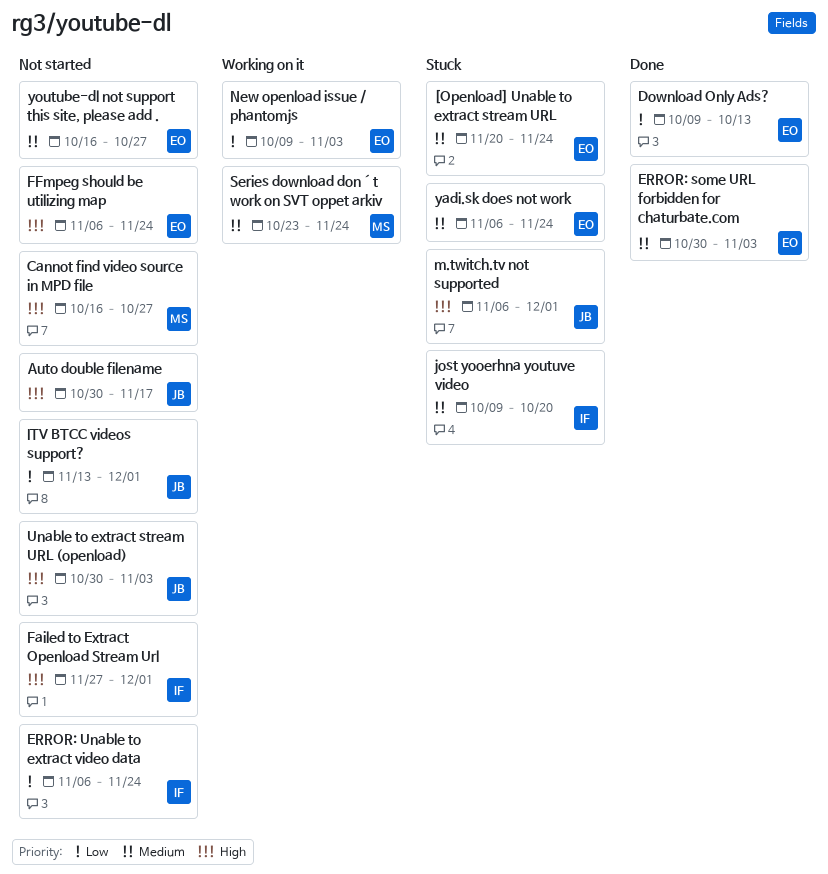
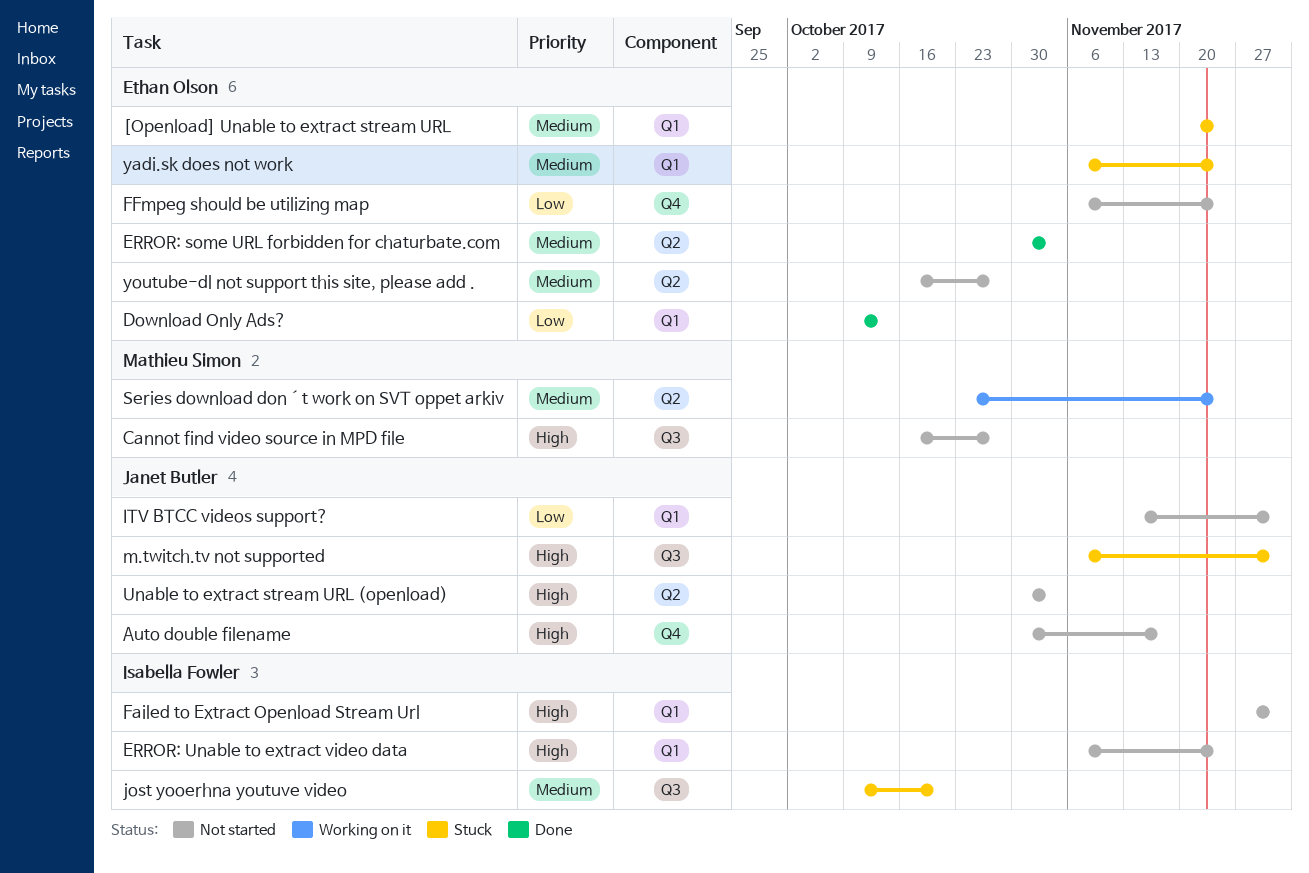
ERROR: Unable to extract video data, priority: Low -> High
FFmpeg should be utilizing map, priority: High -> Low
New openload issue / phantomjs: present -> none

